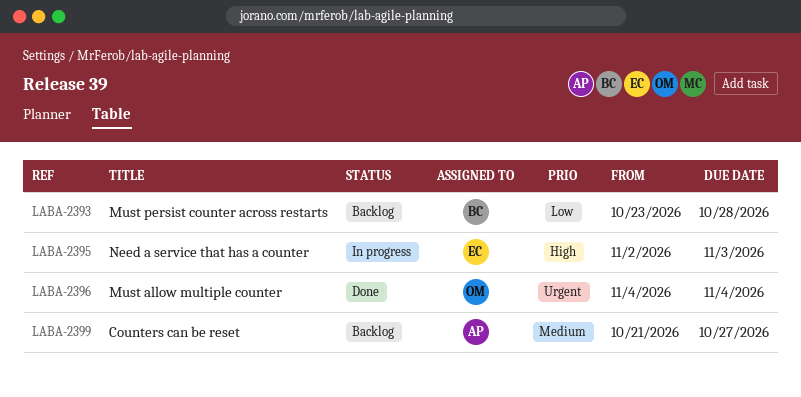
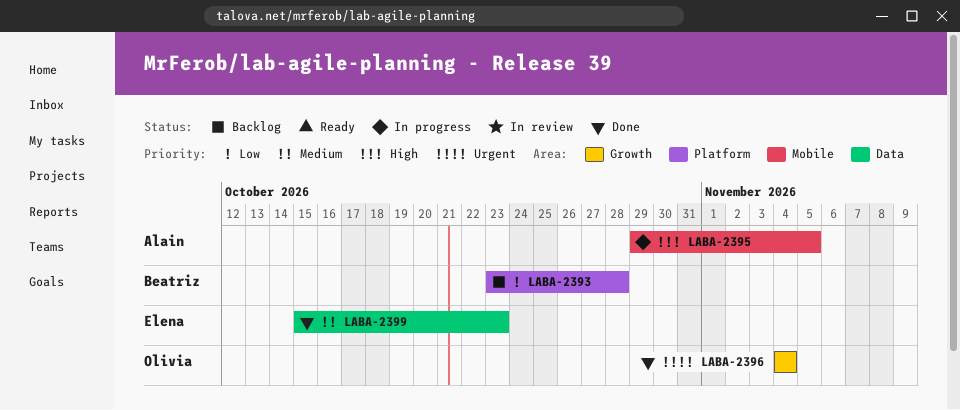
LABA-2395, owner: Elena -> Alain
LABA-2395, start: Nov 2 -> Oct 29
LABA-2395, due: Nov 3 -> Nov 5
LABA-2399, status: Backlog -> Done
LABA-2399, owner: Alain -> Elena
LABA-2399, start: Oct 21 -> Oct 15
LABA-2399, due: Oct 27 -> Oct 23

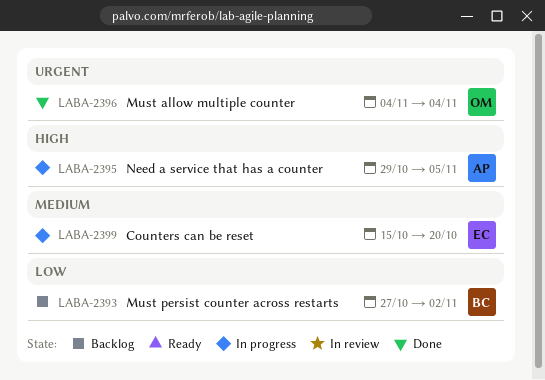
LABA-2393, start: Oct 23 -> Oct 27
LABA-2393, due: Oct 28 -> Nov 2
LABA-2399, status: Done -> In progress
LABA-2399, due: Oct 23 -> Oct 20

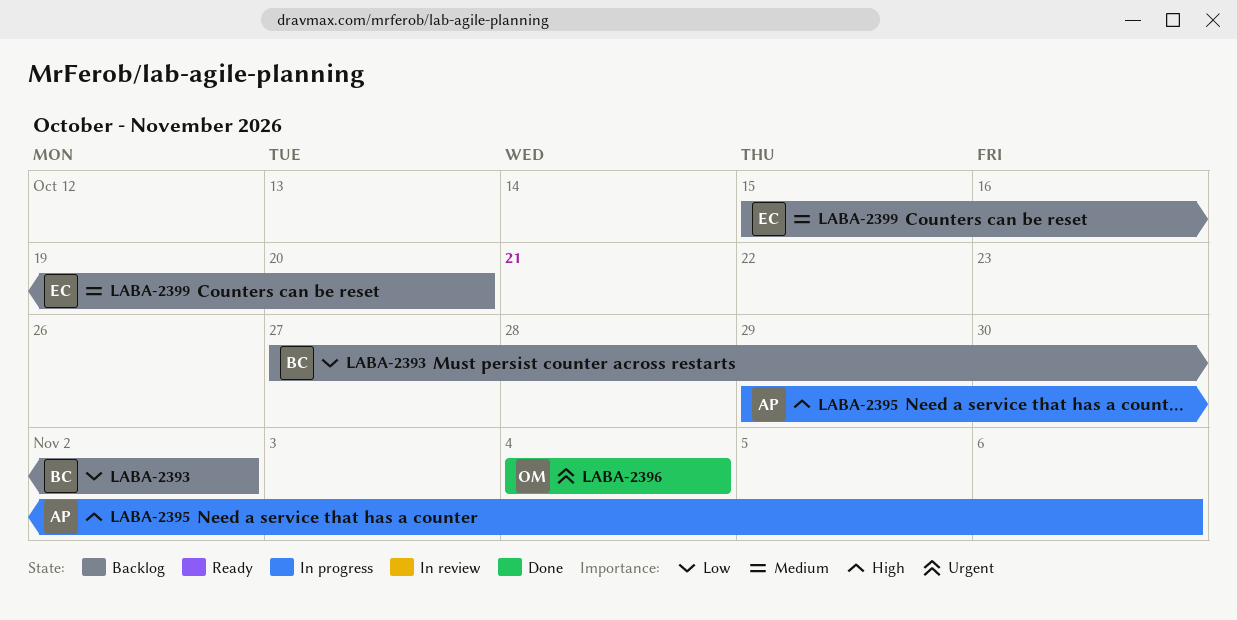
LABA-2395, due: Nov 5 -> Nov 6
LABA-2399, status: In progress -> Backlog

